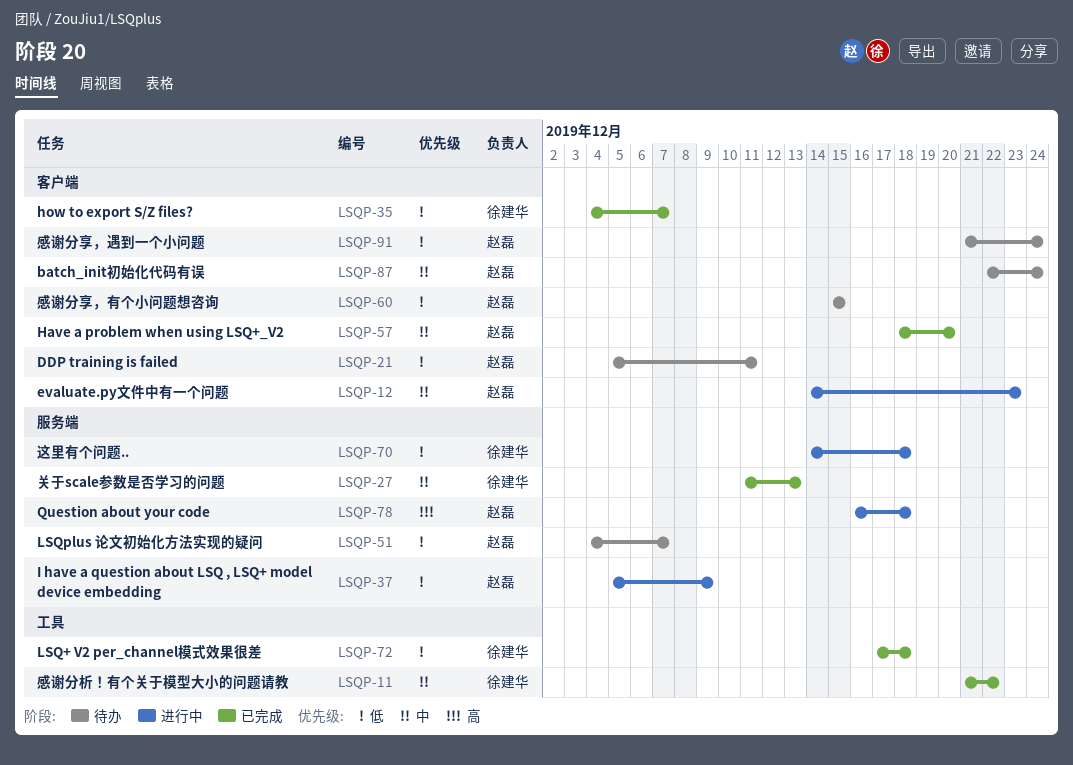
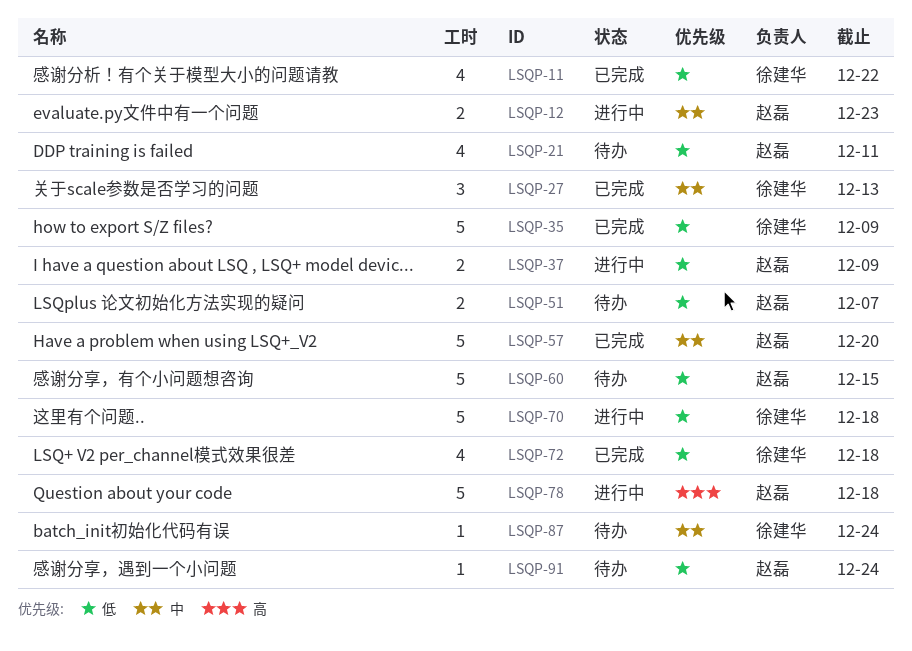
LSQP-11, priority: 中 -> 低
LSQP-35, due: Dec 7 -> Dec 9
LSQP-87, owner: 赵磊 -> 徐建华

